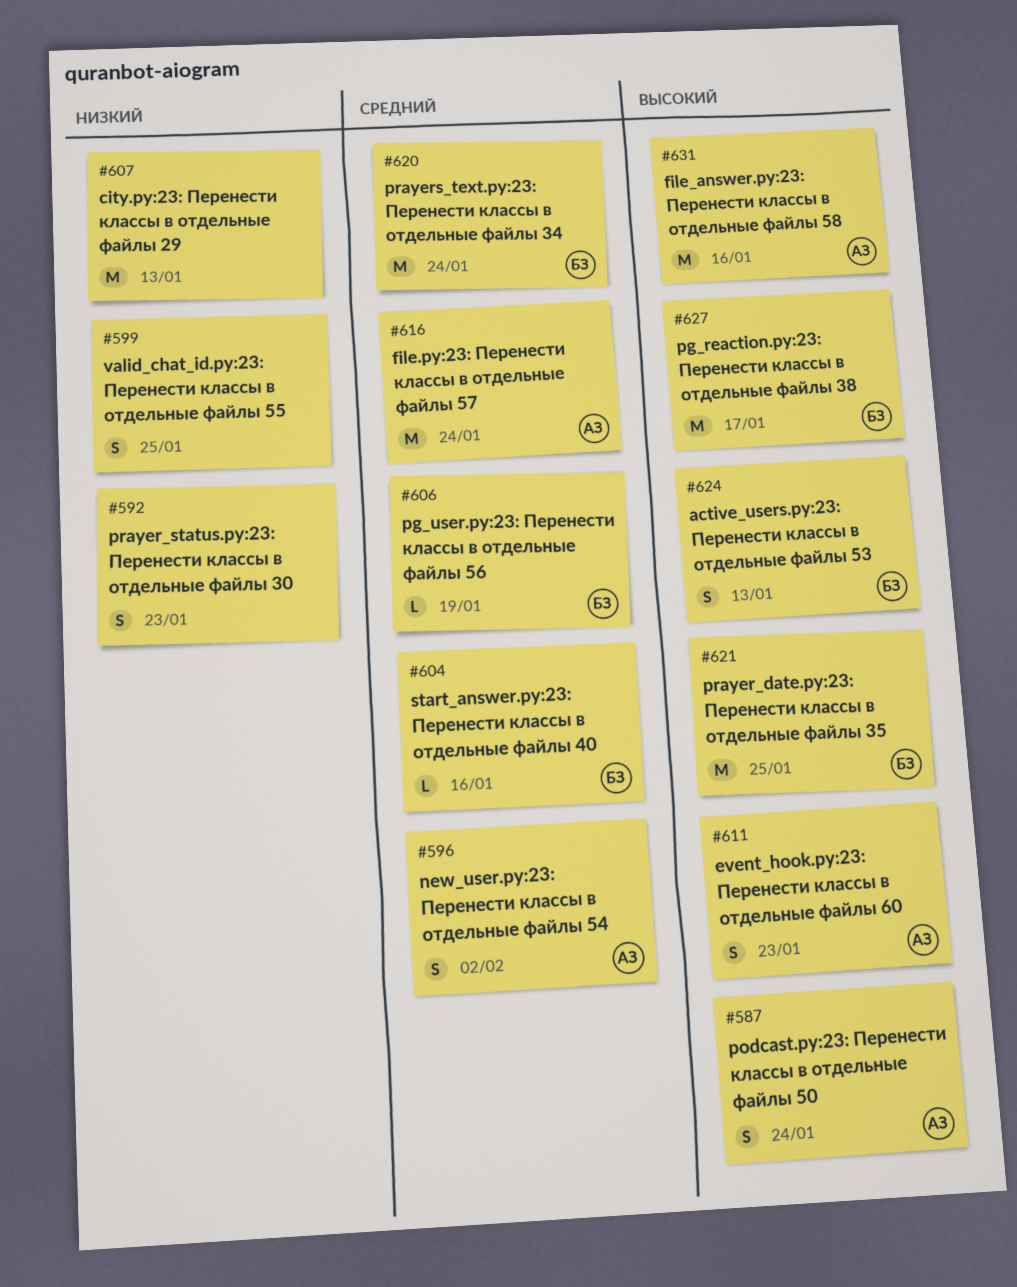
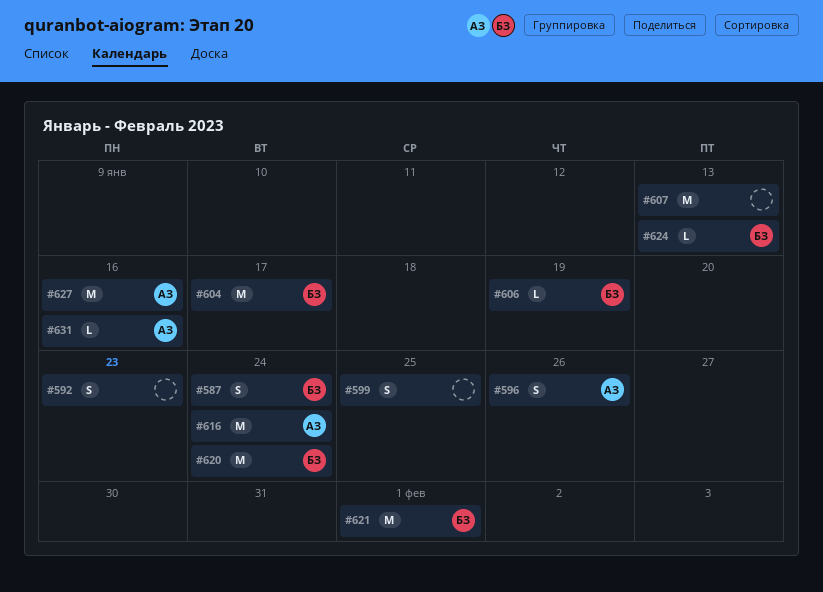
#587, owner: АЗ -> БЗ
#596, due: Feb 2 -> Jan 26
#604, estimate: L -> M
#604, due: Jan 16 -> Jan 17
#611: present -> none
#621, due: Jan 25 -> Feb 1
#624, estimate: S -> L
#627, owner: БЗ -> АЗ
#627, due: Jan 17 -> Jan 16
#631, estimate: M -> L

